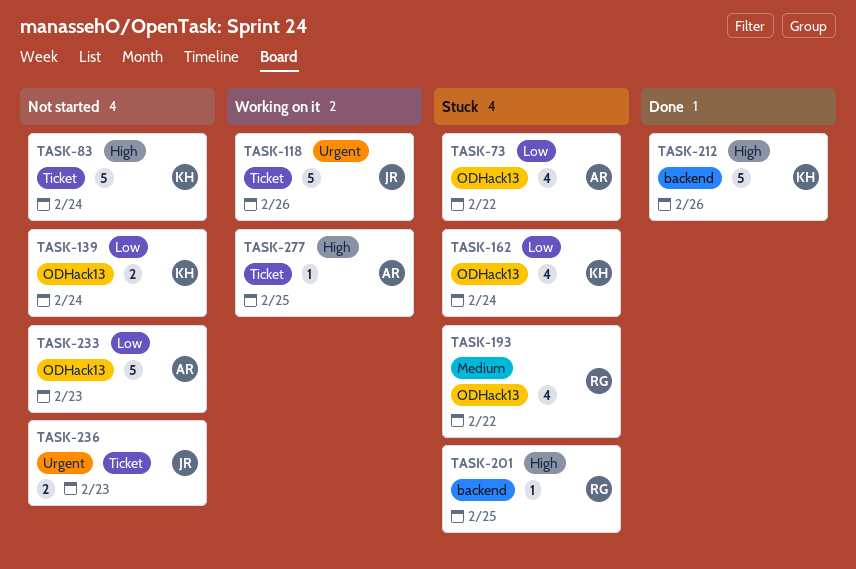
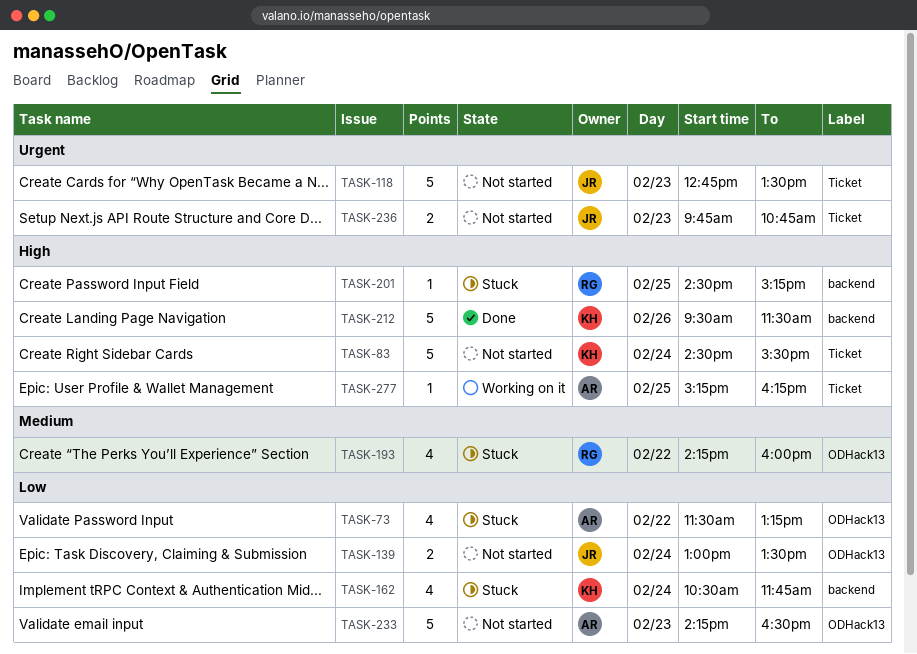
TASK-118, status: Working on it -> Not started
TASK-118, day: Feb 26 -> Feb 23
TASK-139, owner: KH -> JR
TASK-162, label: ODHack13 -> backend

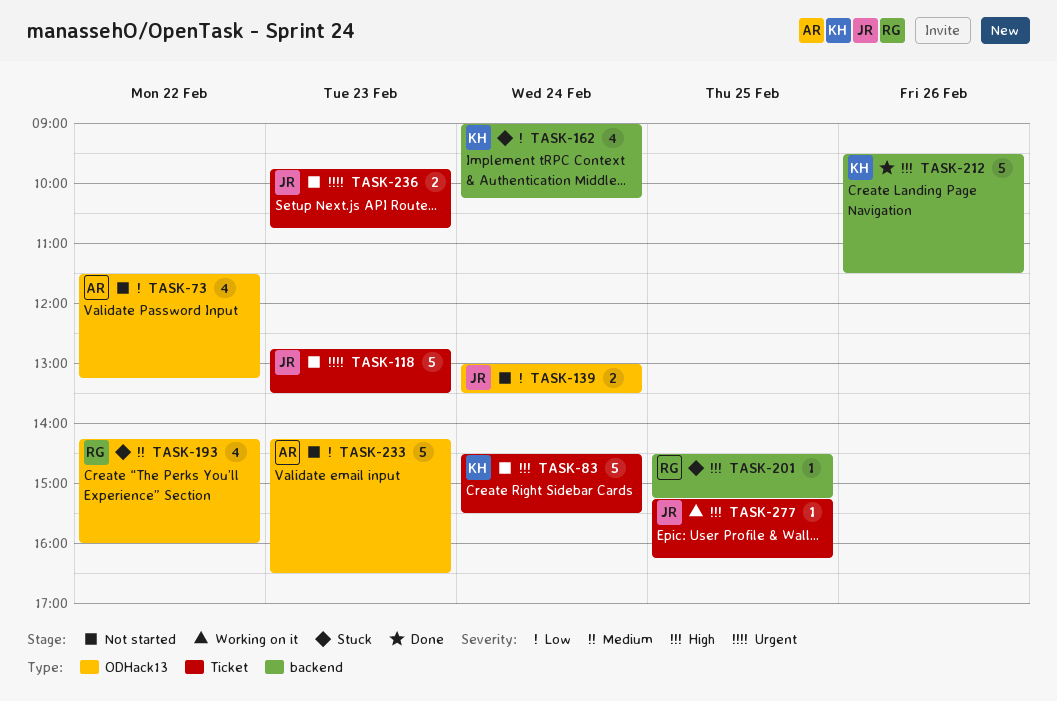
TASK-73, status: Stuck -> Not started
TASK-162, begins: 10:30 -> 09:00
TASK-162, ends: 11:45 -> 10:15
TASK-277, owner: AR -> JR

